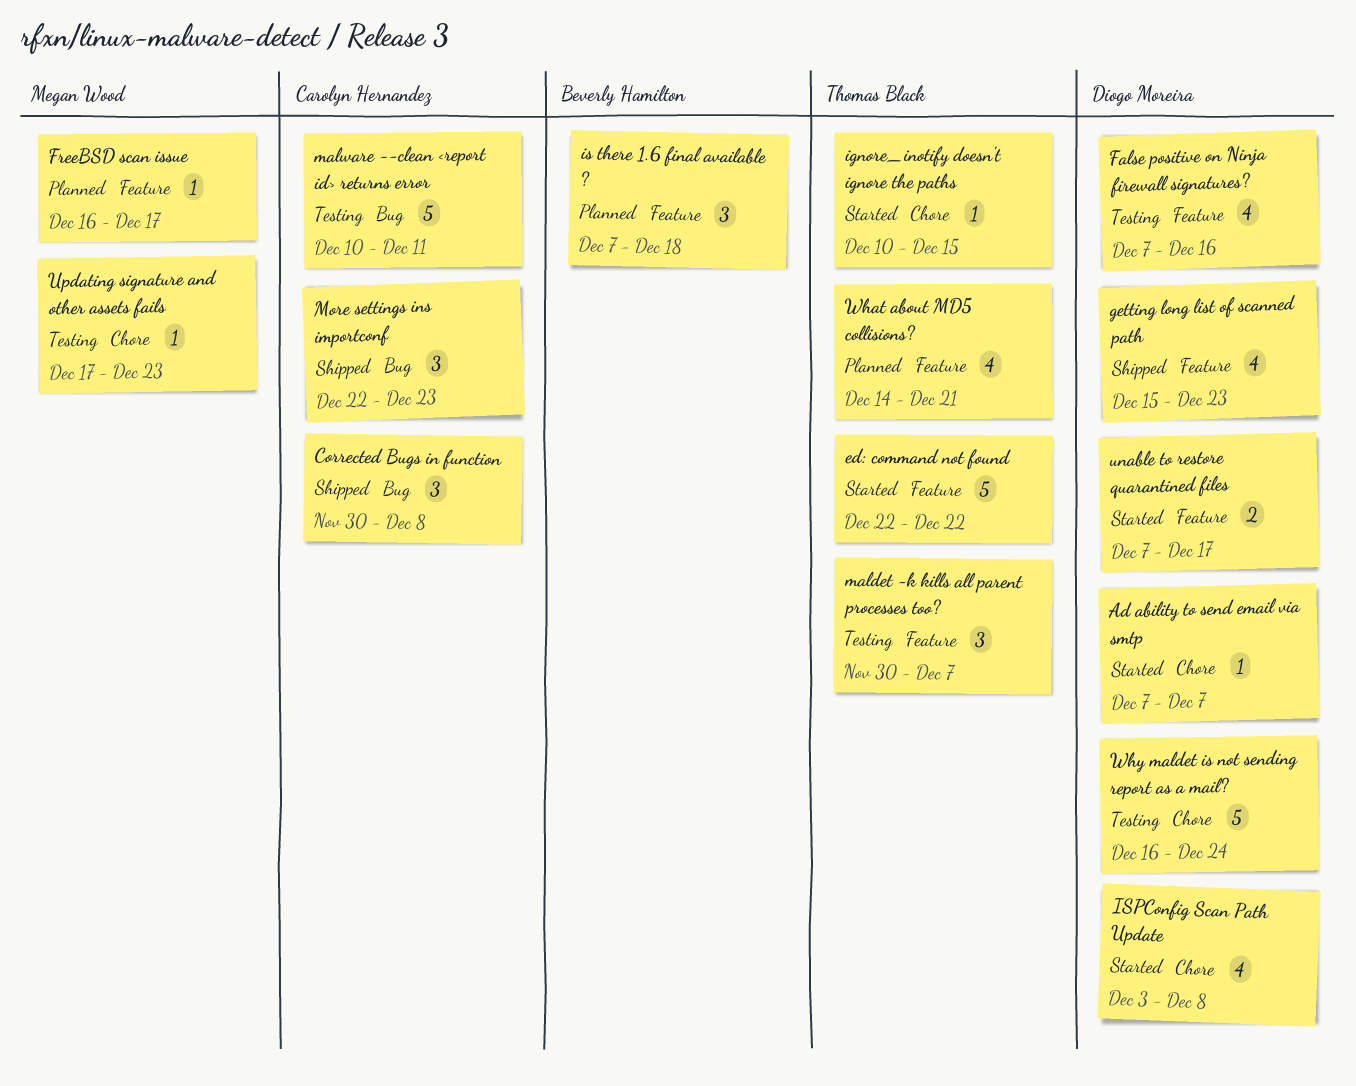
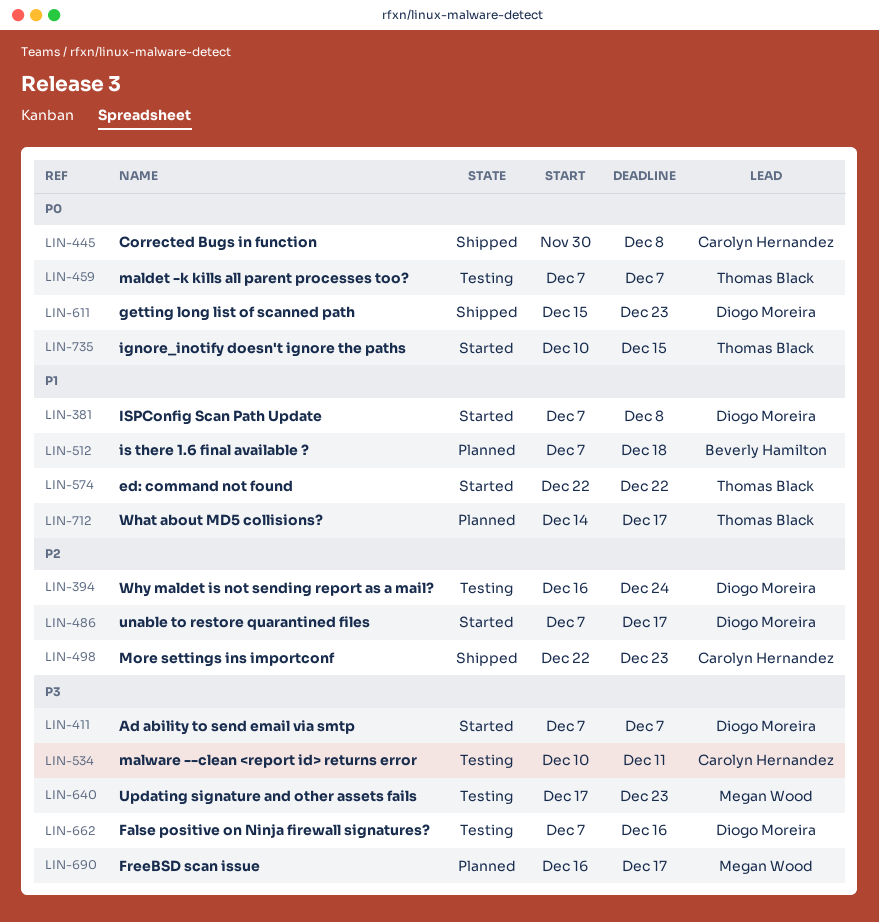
ISPConfig Scan Path Update, start: Dec 3 -> Dec 7
maldet -k kills all parent processes too?, start: Nov 30 -> Dec 7
What about MD5 collisions?, due: Dec 21 -> Dec 17

